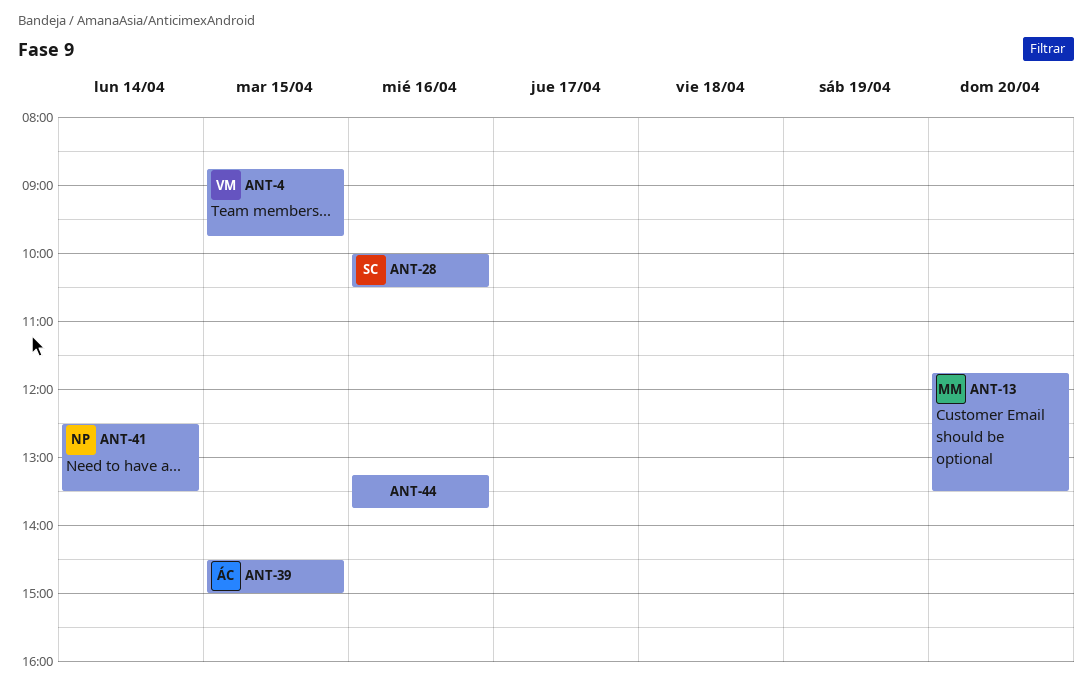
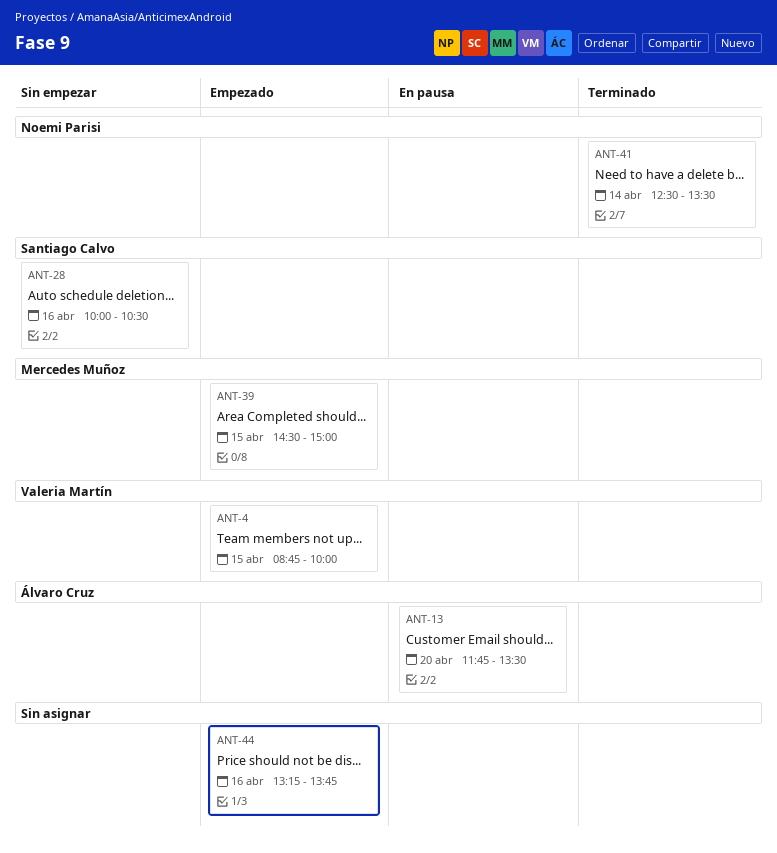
ANT-4, ends: 09:45 -> 10:00
ANT-13, owner: Mercedes Muñoz -> Álvaro Cruz
ANT-39, owner: Álvaro Cruz -> Mercedes Muñoz

